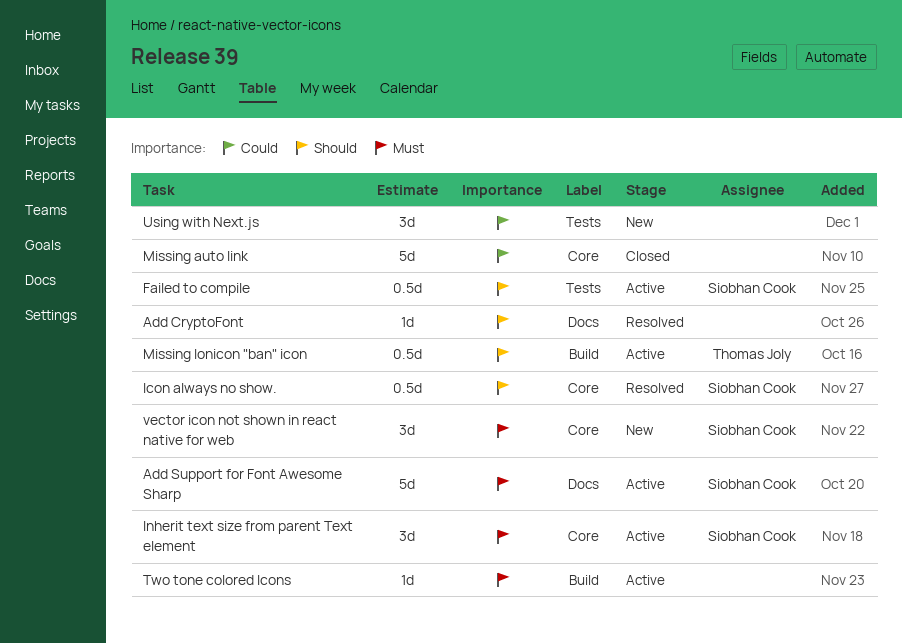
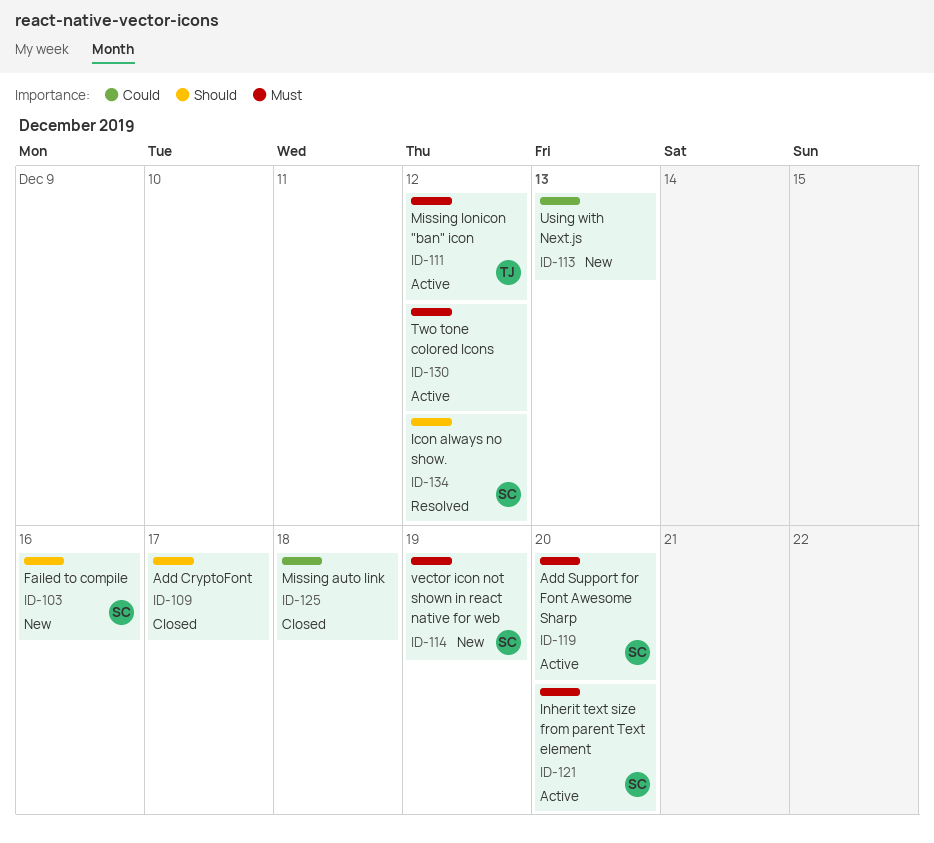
Add CryptoFont, status: Resolved -> Closed
Failed to compile, status: Active -> New
Missing Ionicon "ban" icon, priority: Should -> Must

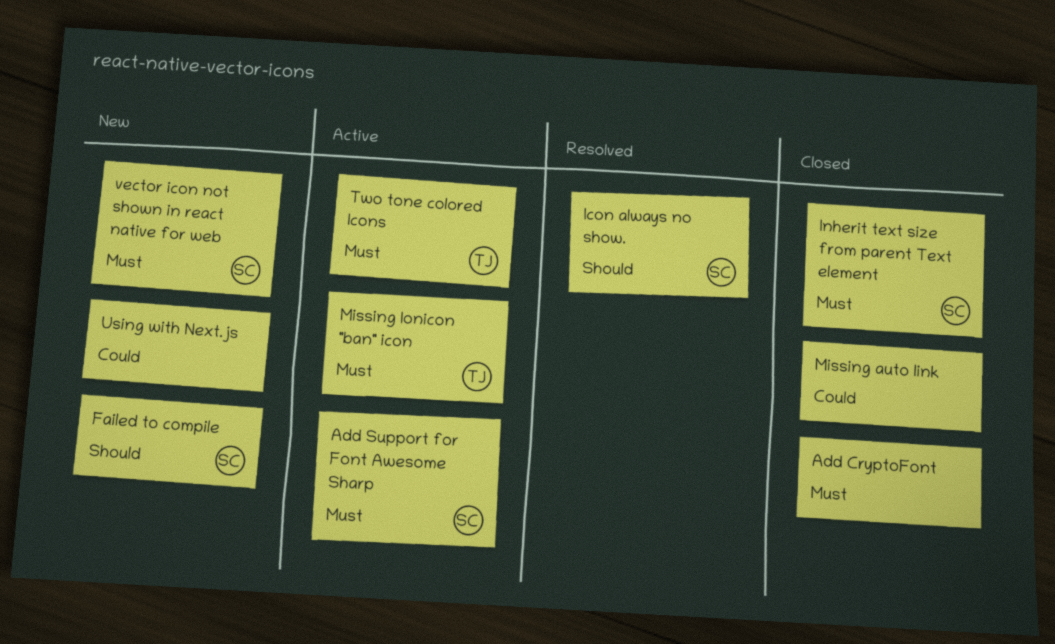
Add CryptoFont, priority: Should -> Must
Inherit text size from parent Text element, status: Active -> Closed
Two tone colored Icons, owner: none -> TJ

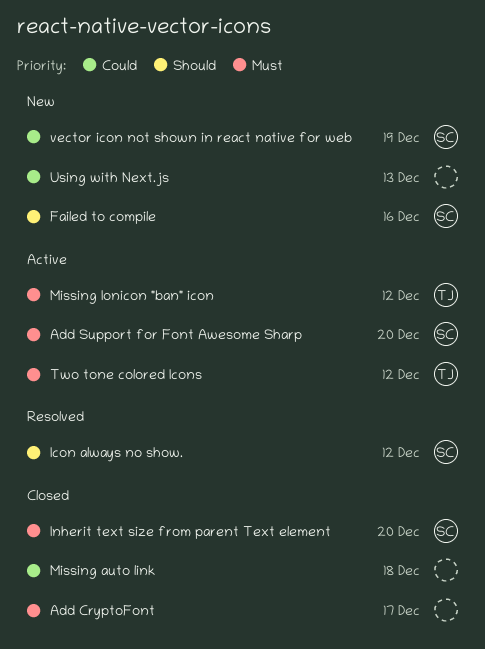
vector icon not shown in react native for web, priority: Must -> Could

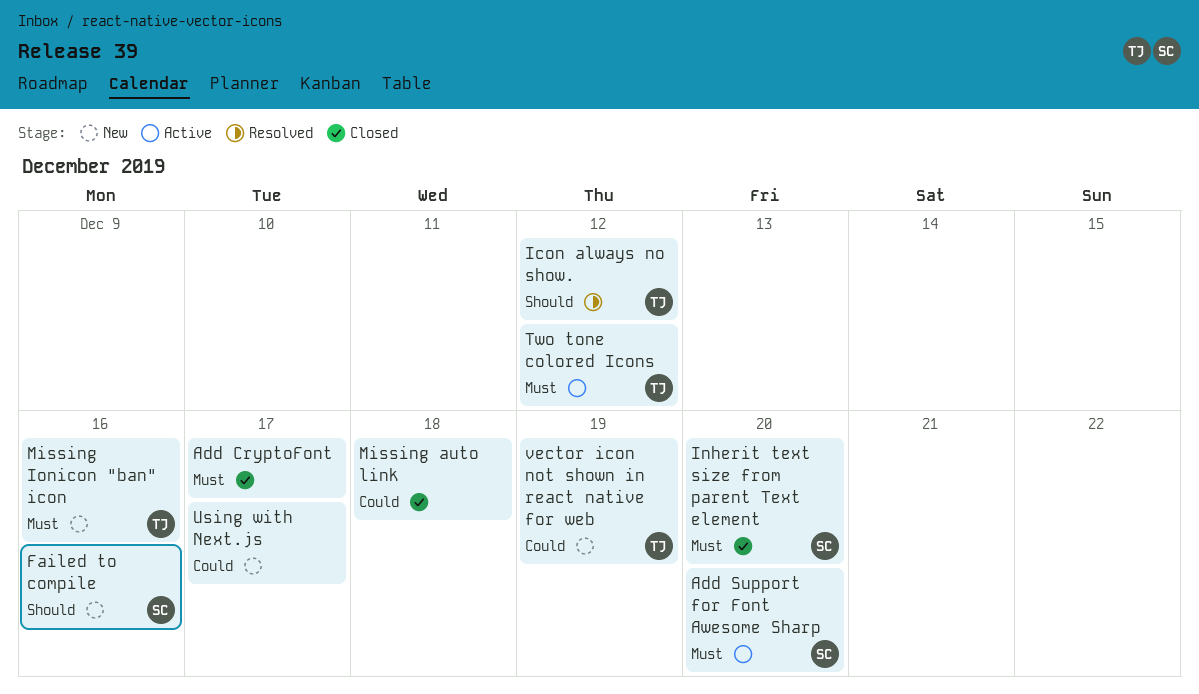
Icon always no show., owner: SC -> TJ
Missing Ionicon "ban" icon, status: Active -> New
Missing Ionicon "ban" icon, due: Dec 12 -> Dec 16
Using with Next.js, due: Dec 13 -> Dec 17
vector icon not shown in react native for web, owner: SC -> TJ

